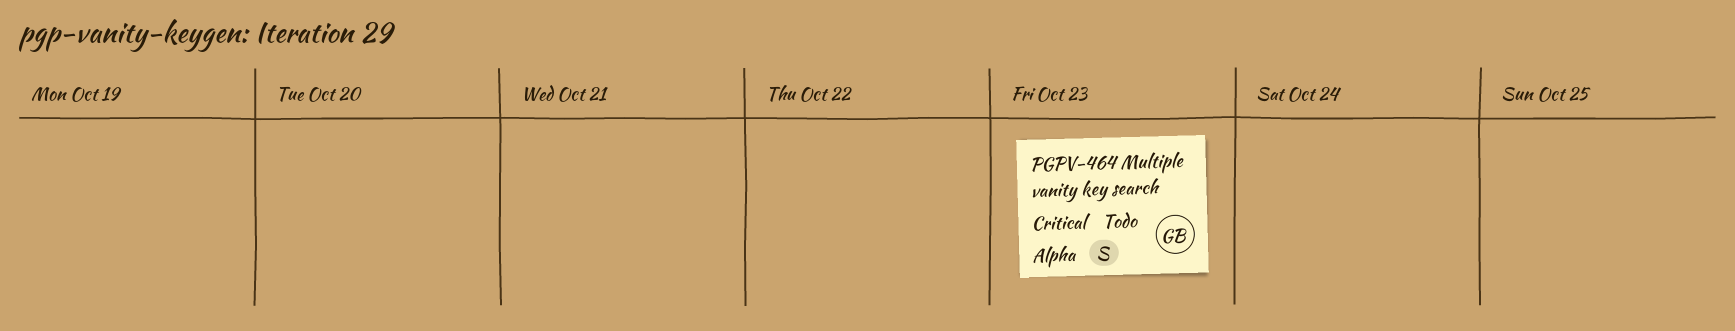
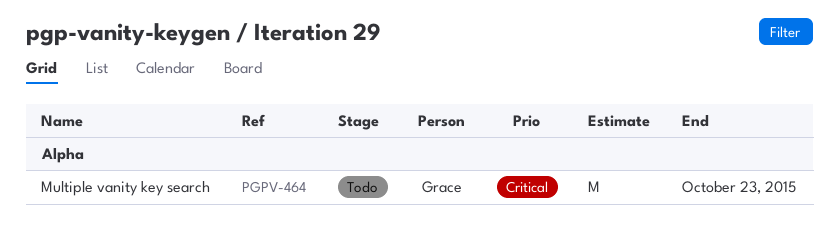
PGPV-464, estimate: S -> M

